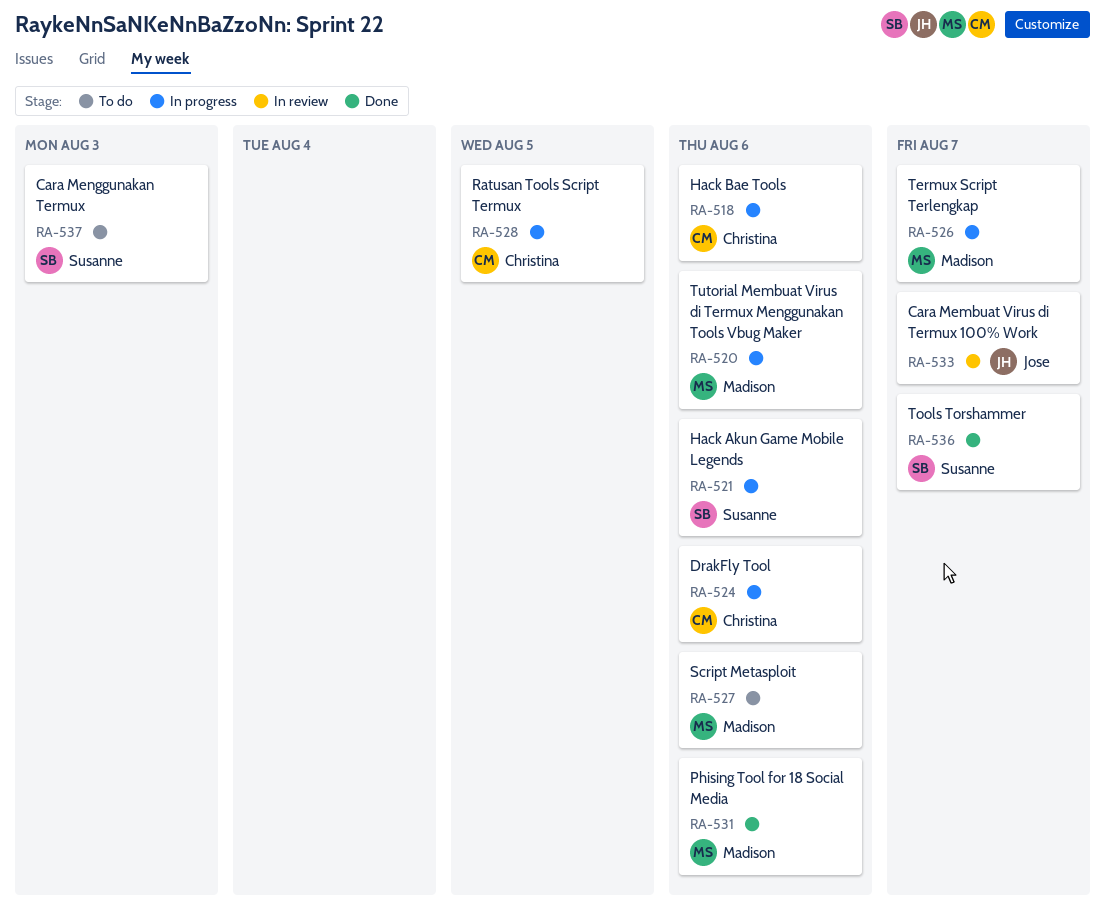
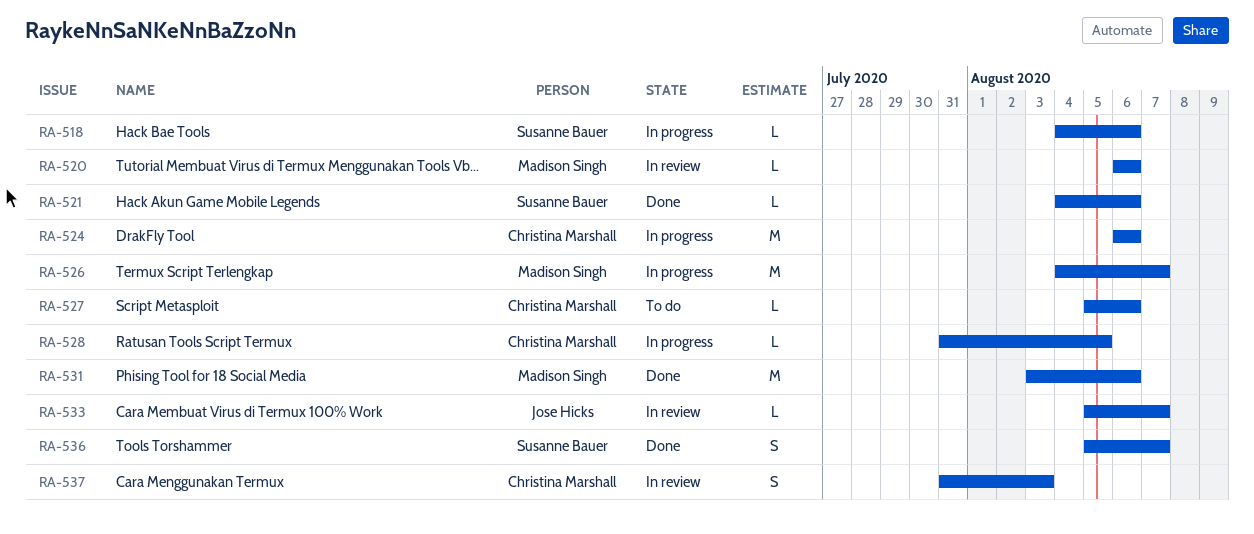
RA-518, owner: Christina Marshall -> Susanne Bauer
RA-520, status: In progress -> In review
RA-521, status: In progress -> Done
RA-527, owner: Madison Singh -> Christina Marshall
RA-537, status: To do -> In review
RA-537, owner: Susanne Bauer -> Christina Marshall

